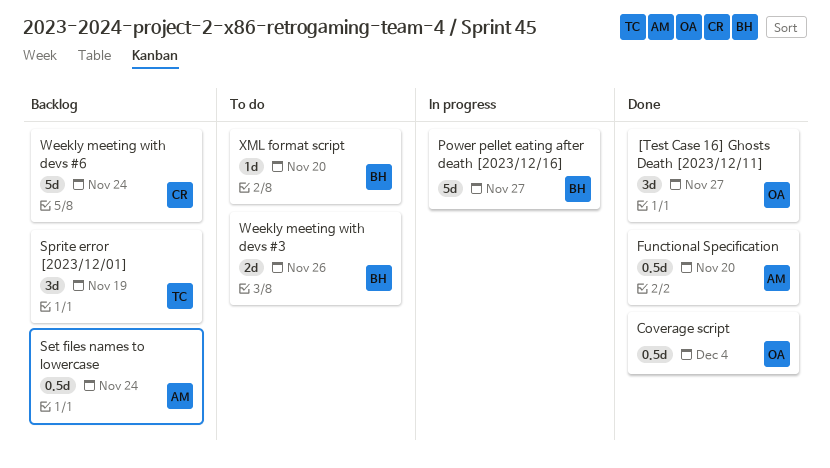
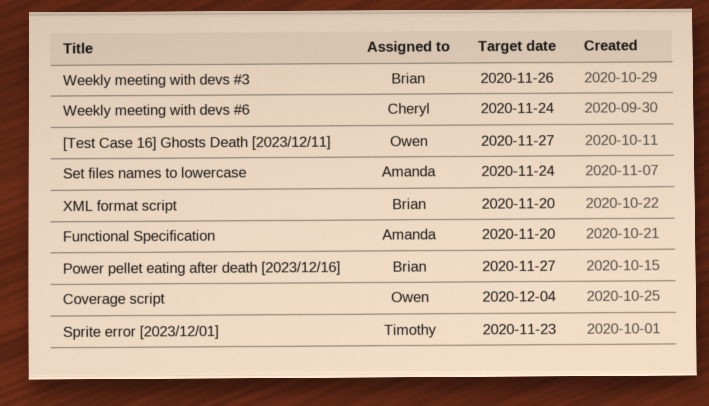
Sprite error [2023/12/01], due: Nov 19 -> Nov 23

